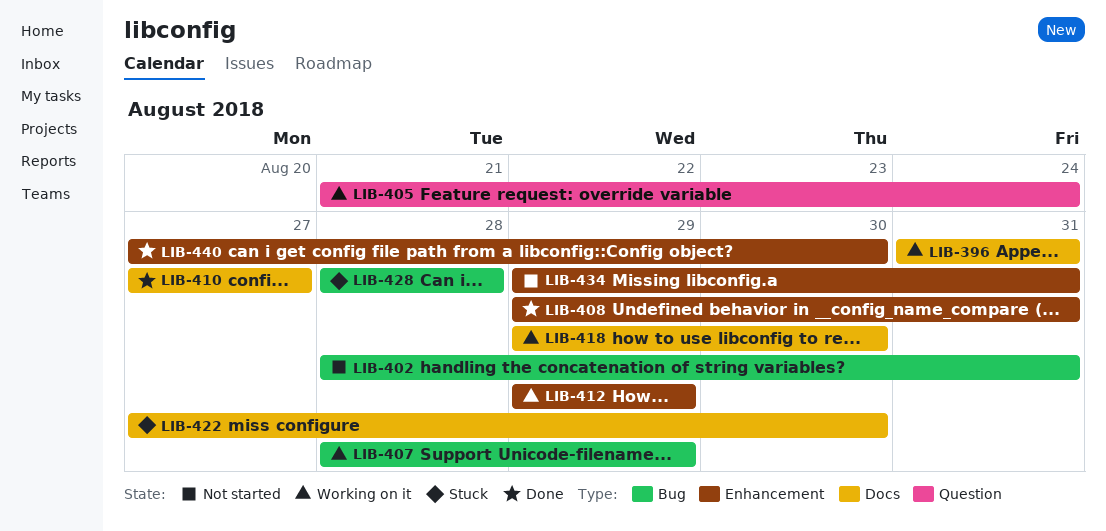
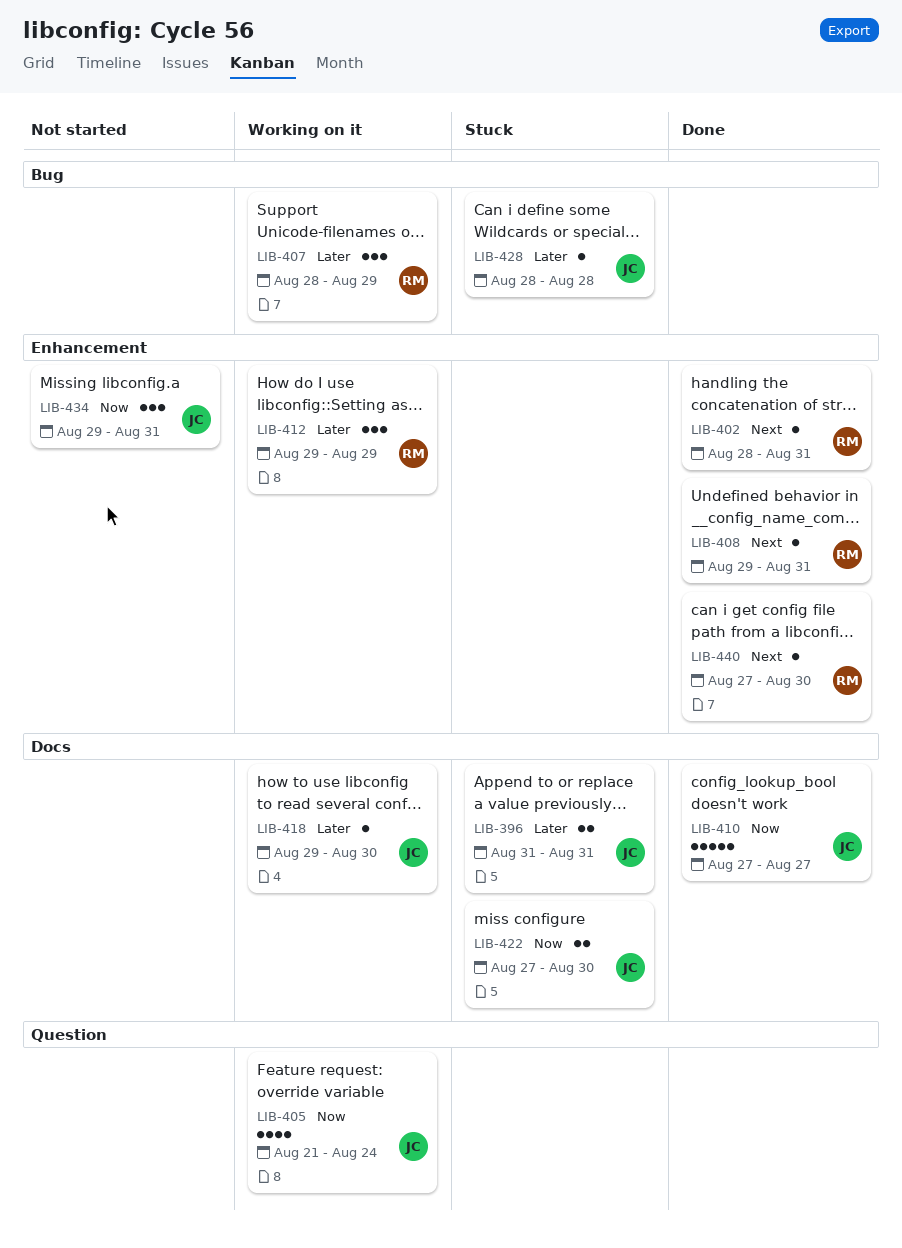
LIB-396, status: Working on it -> Stuck
LIB-402, status: Not started -> Done
LIB-402, label: Bug -> Enhancement

